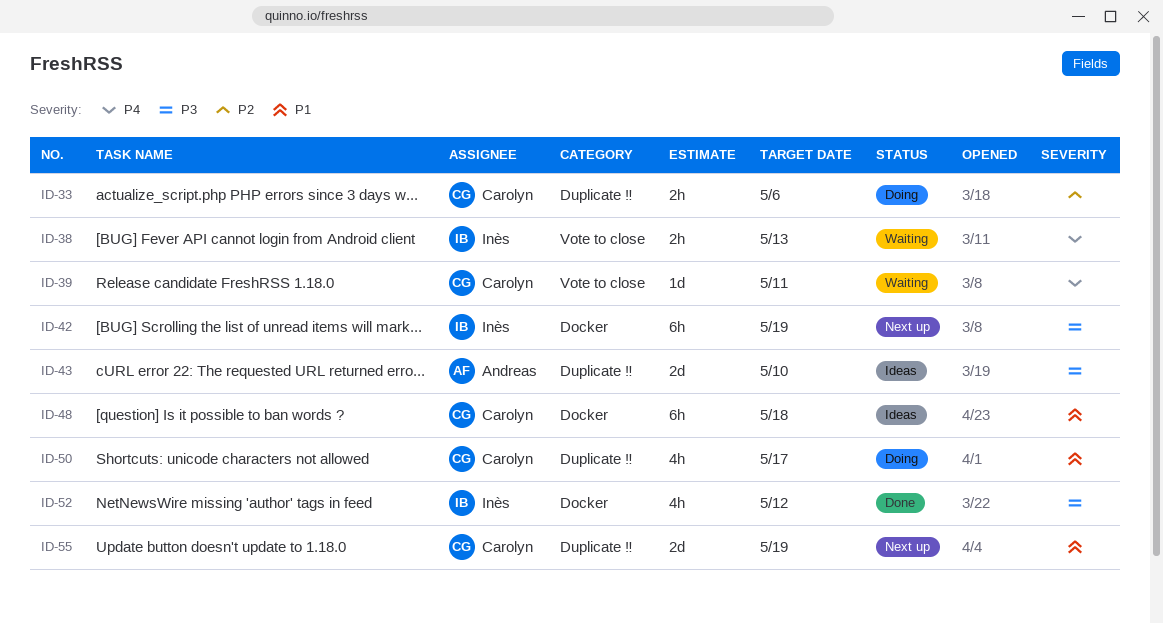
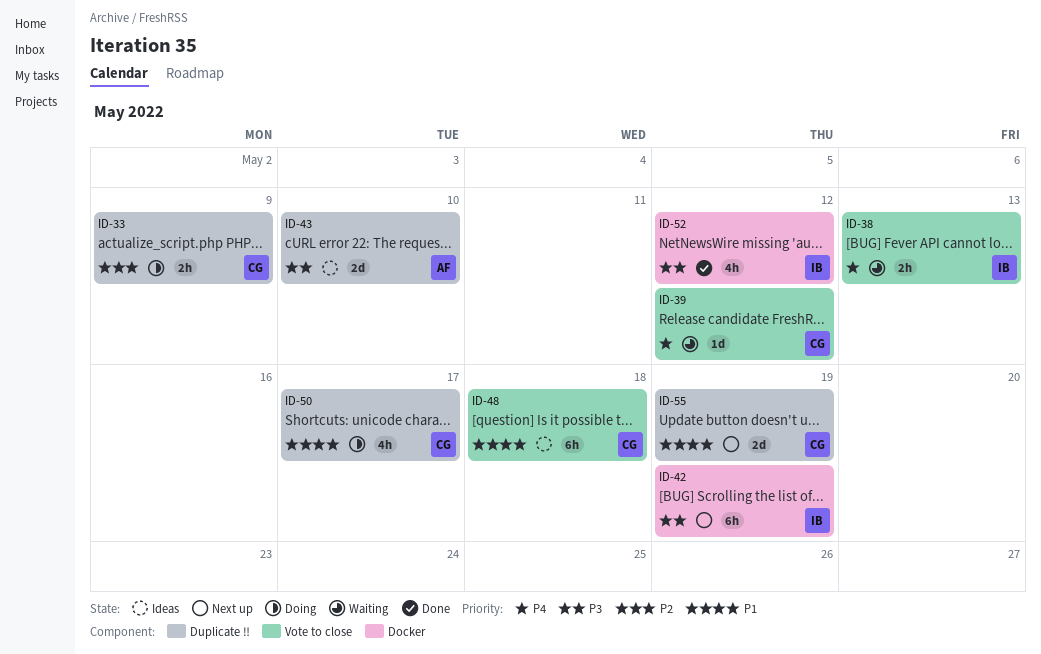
ID-33, due: May 6 -> May 9
ID-39, due: May 11 -> May 12
ID-48, label: Docker -> Vote to close

